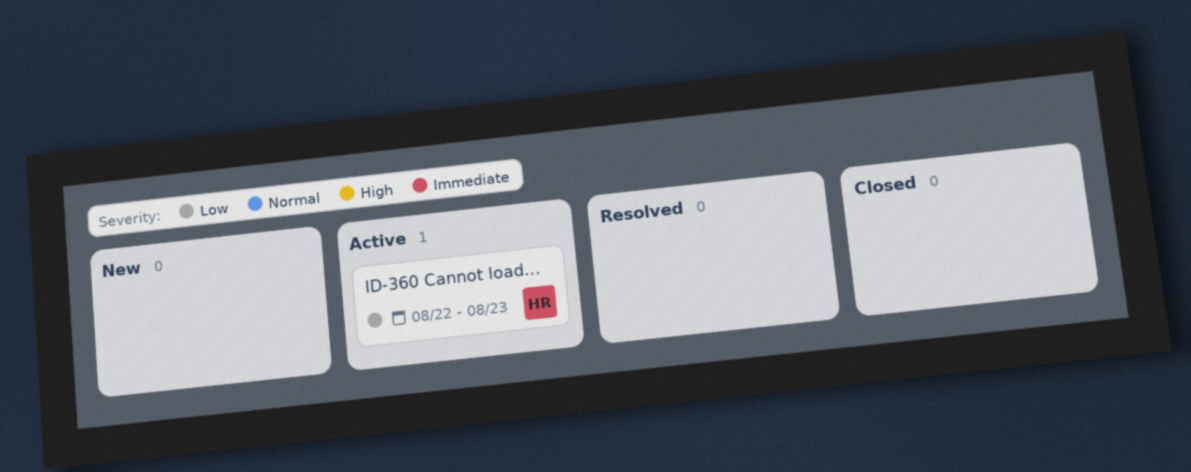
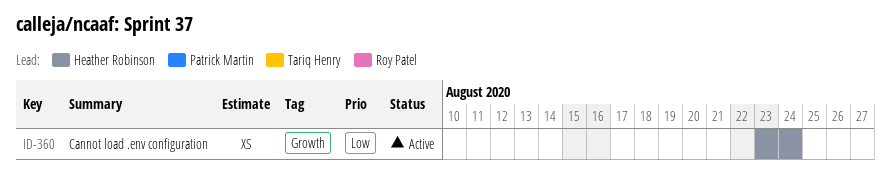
ID-360, start: Aug 22 -> Aug 23
ID-360, due: Aug 23 -> Aug 24

